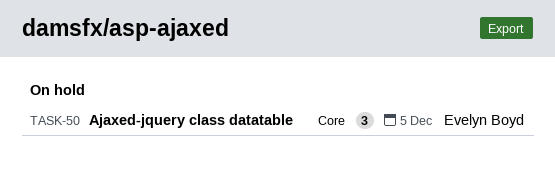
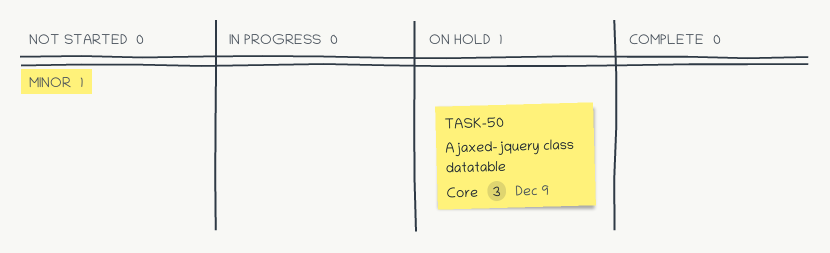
TASK-50, due: Dec 5 -> Dec 9

